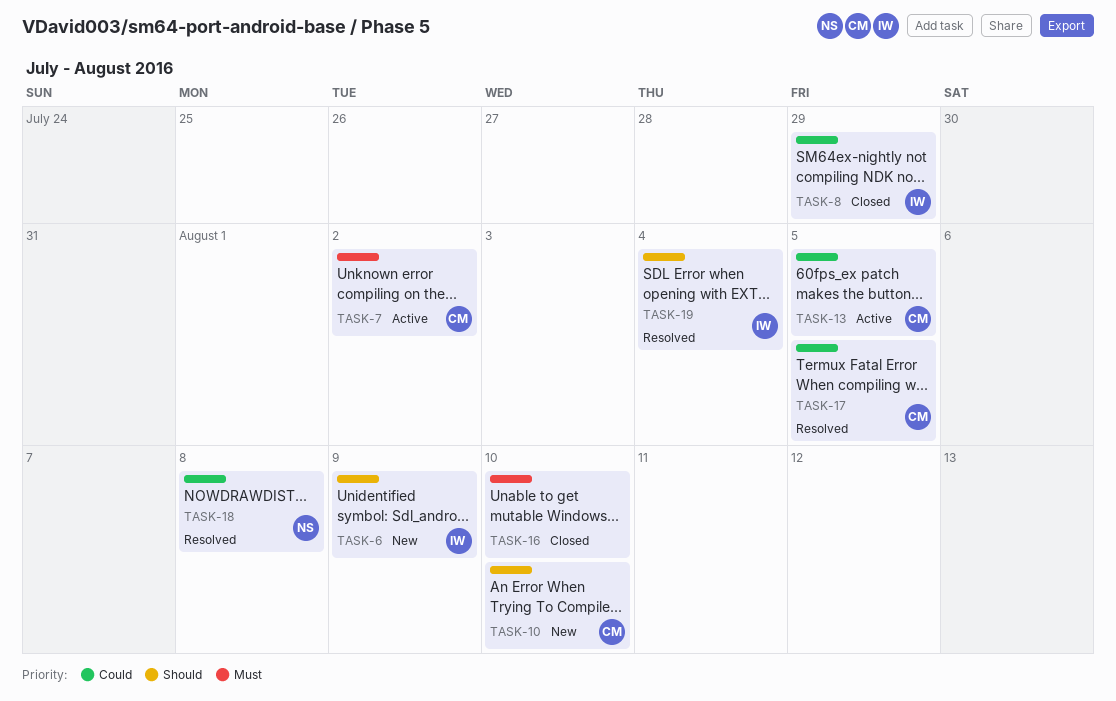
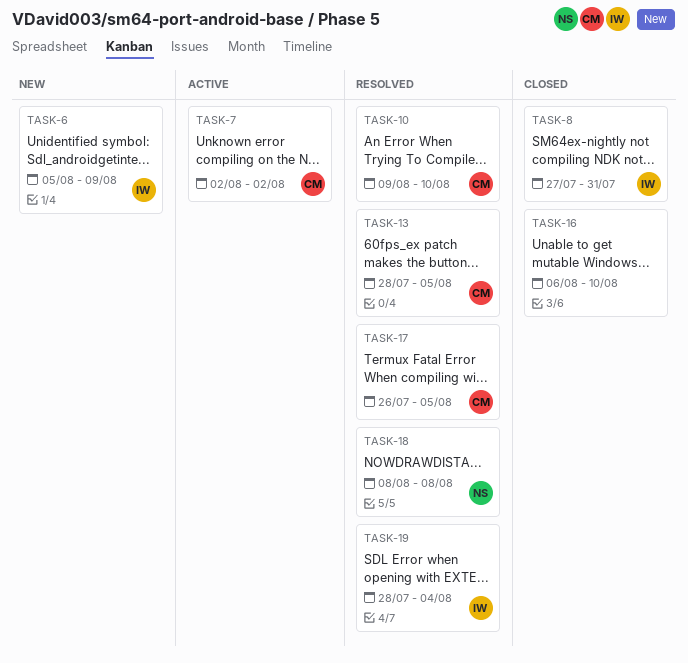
TASK-8, due: Jul 29 -> Jul 31
TASK-10, status: New -> Resolved
TASK-13, status: Active -> Resolved

